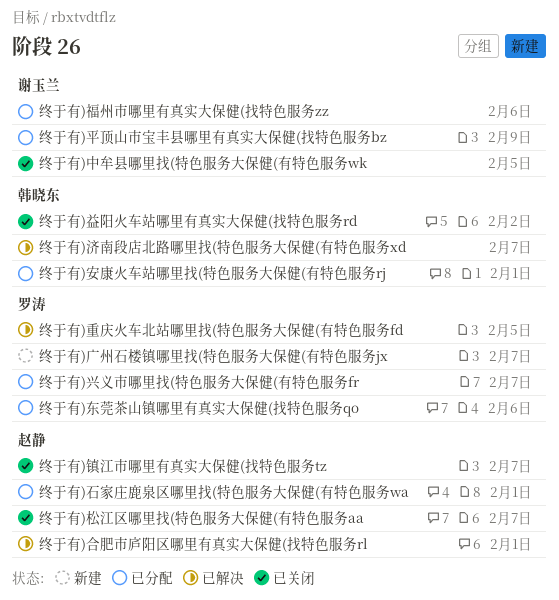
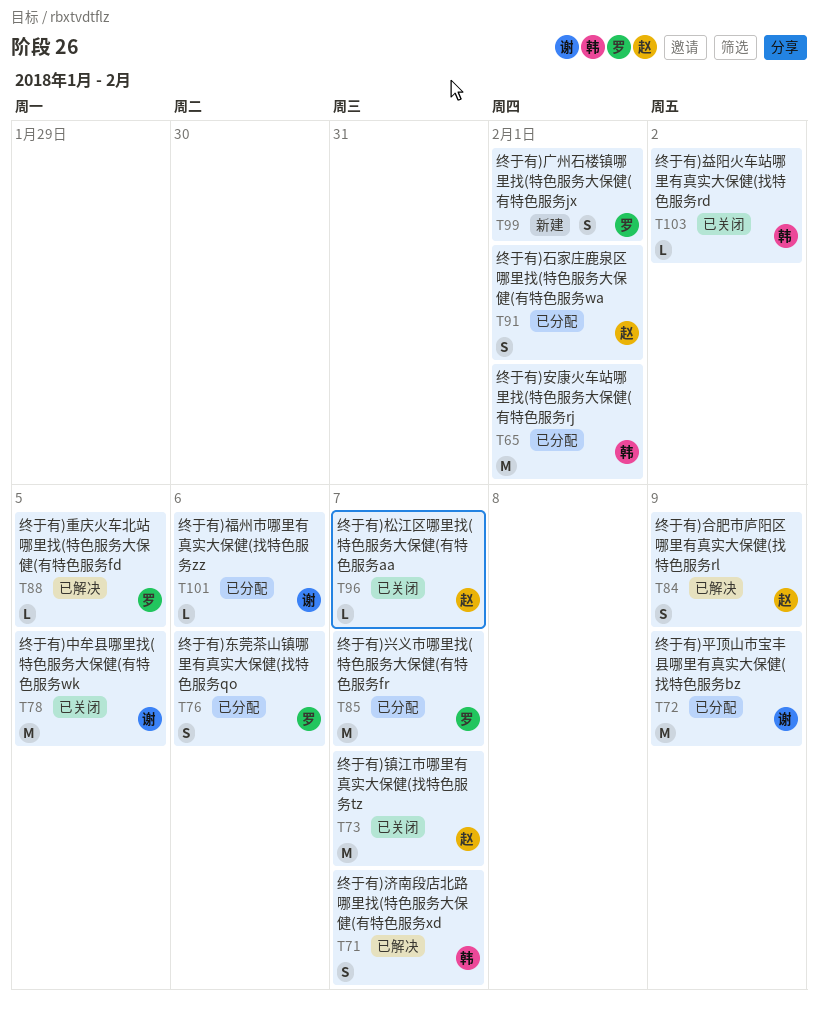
终于有)合肥市庐阳区哪里有真实大保健(找特色服务rl, due: Feb 1 -> Feb 9
终于有)广州石楼镇哪里找(特色服务大保健(有特色服务jx, due: Feb 7 -> Feb 1

